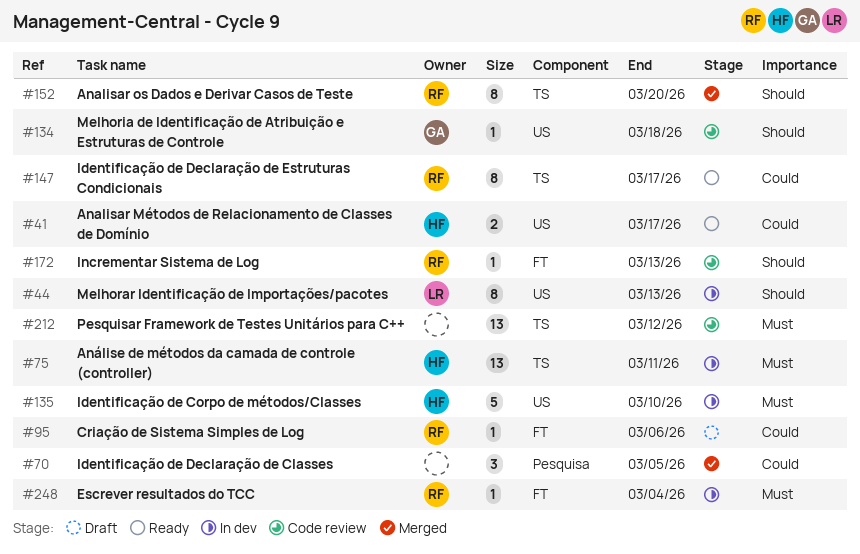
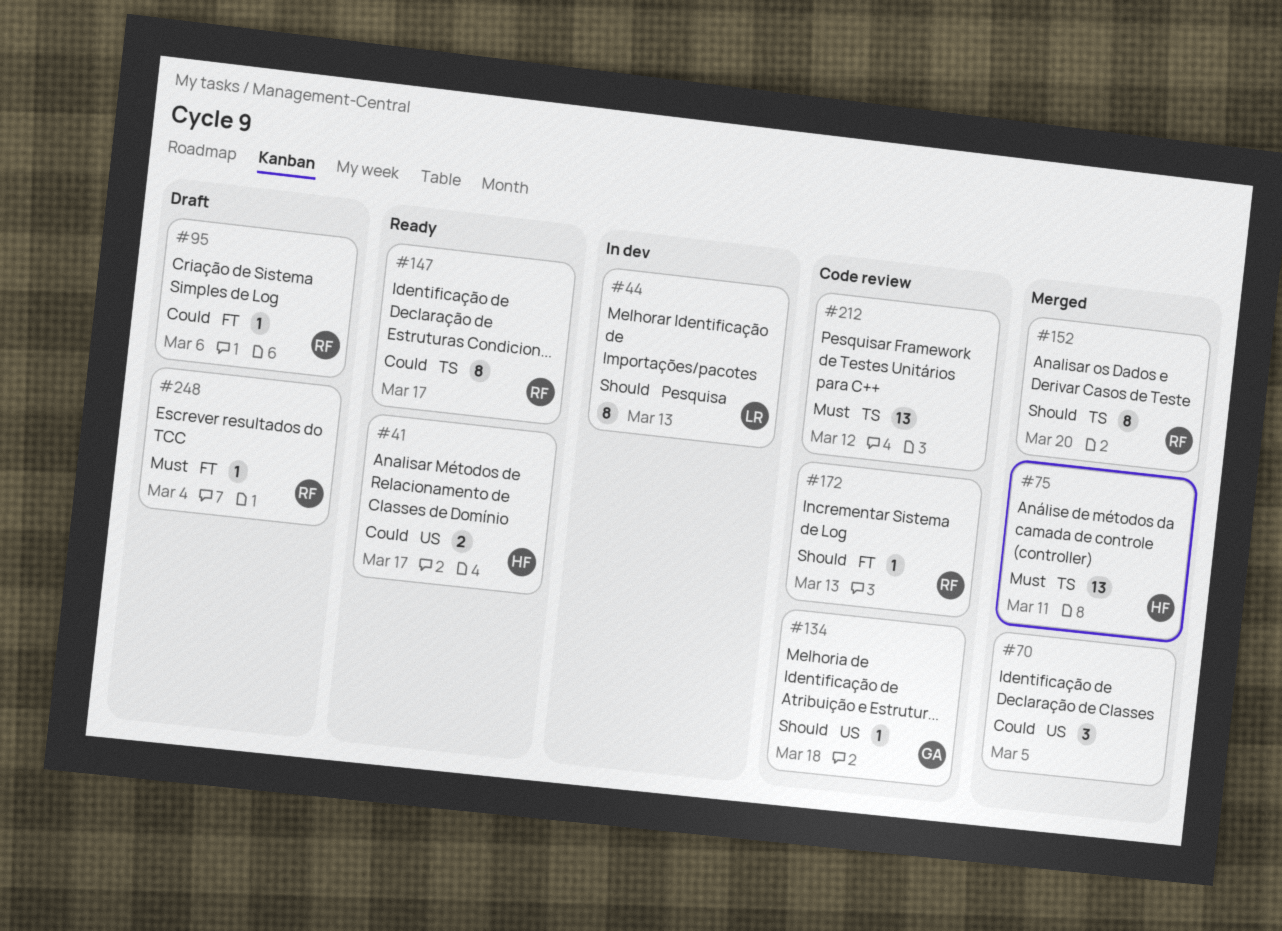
#44, label: US -> Pesquisa
#70, label: Pesquisa -> US
#75, status: In dev -> Merged
#135: present -> none
#248, status: In dev -> Draft

